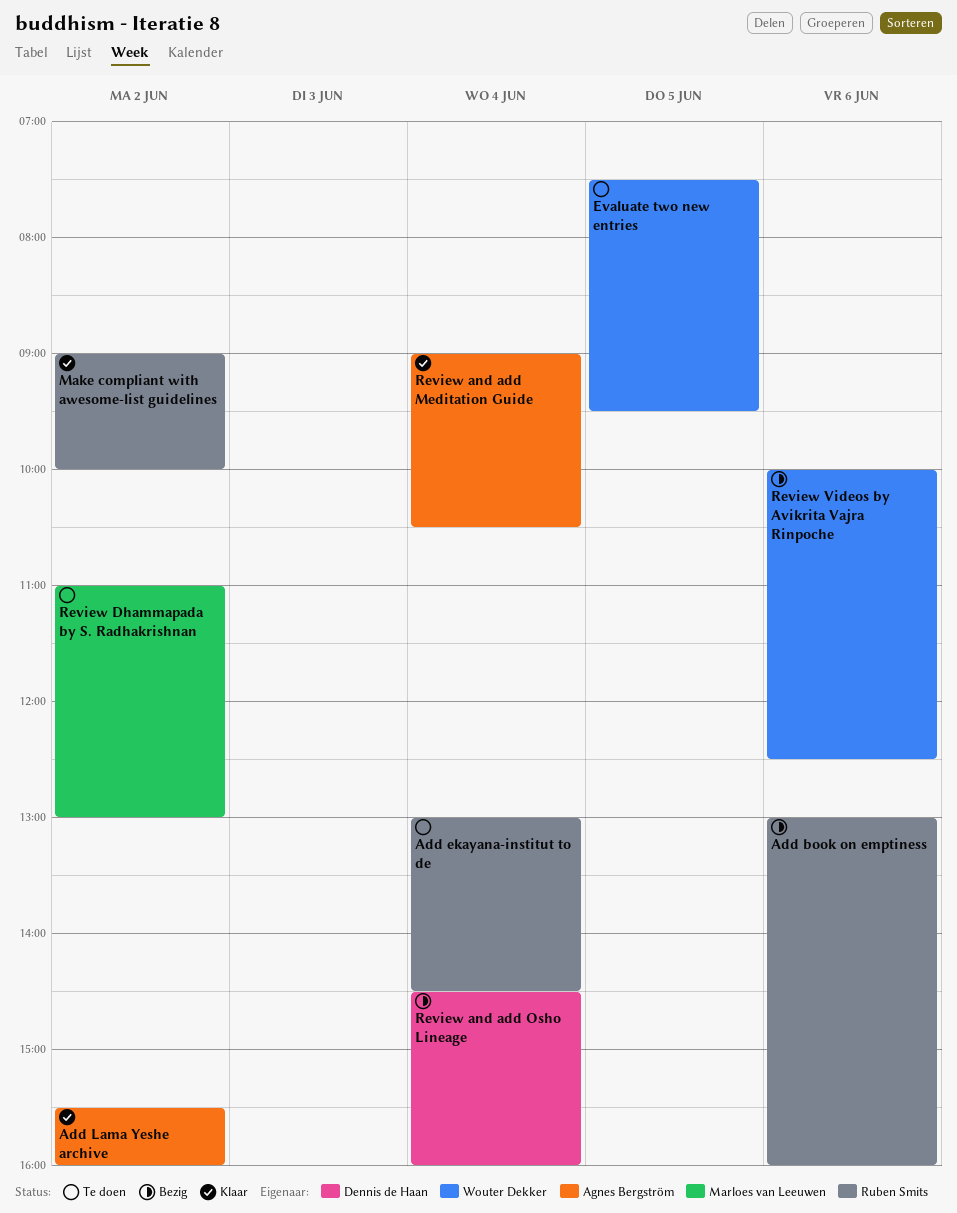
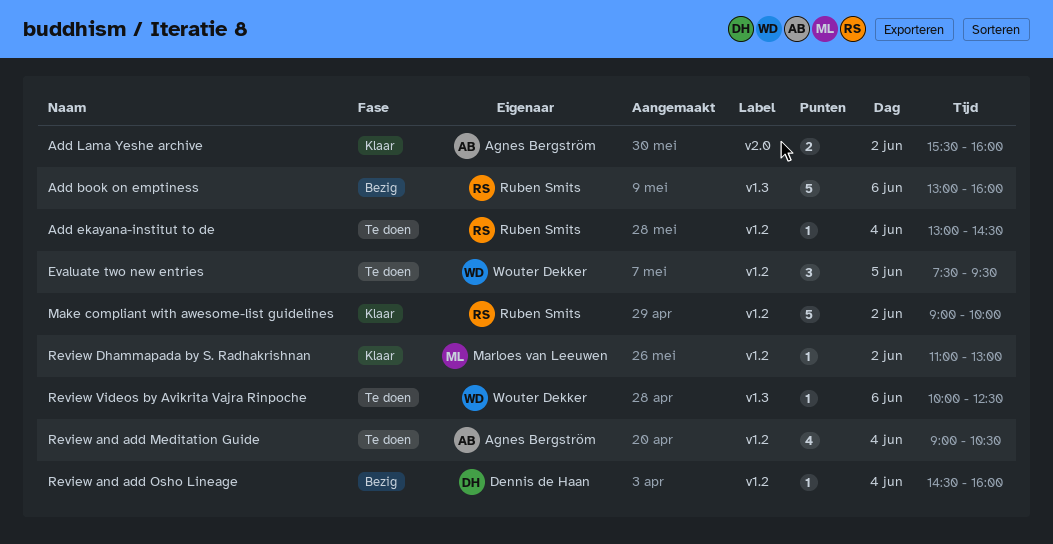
Review and add Meditation Guide, status: Klaar -> Te doen
Review Dhammapada by S. Radhakrishnan, status: Te doen -> Klaar
Review Videos by Avikrita Vajra Rinpoche, status: Bezig -> Te doen

